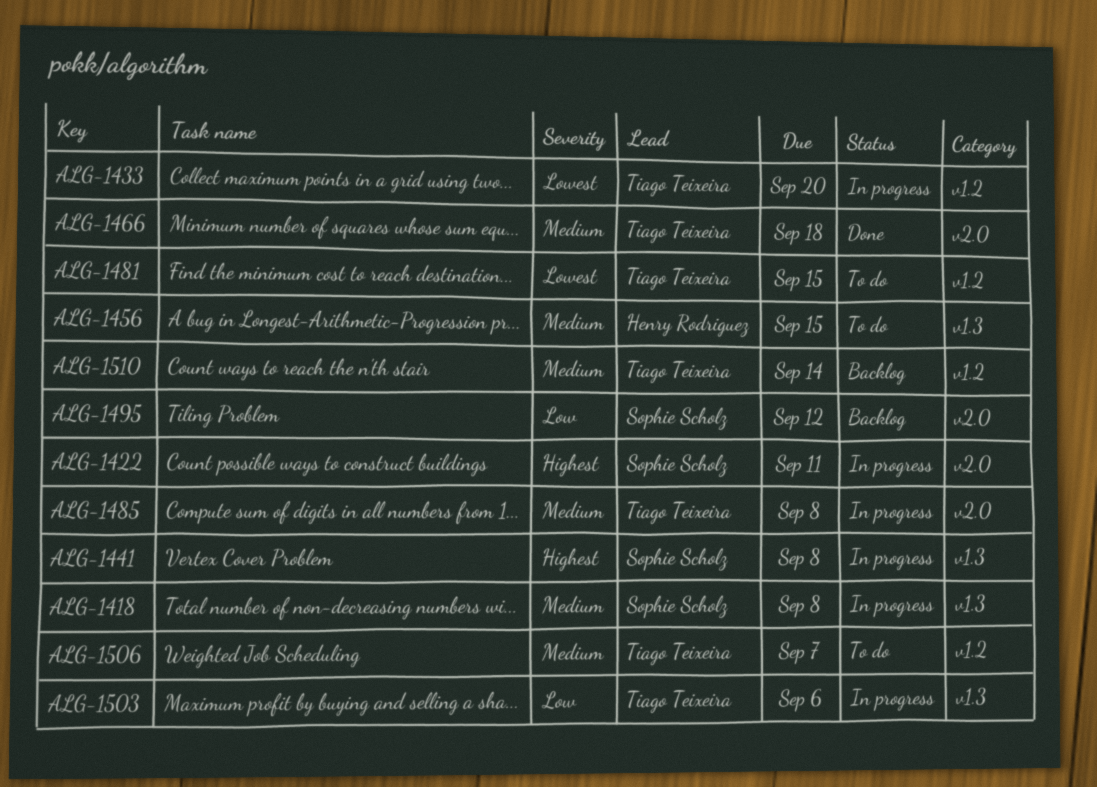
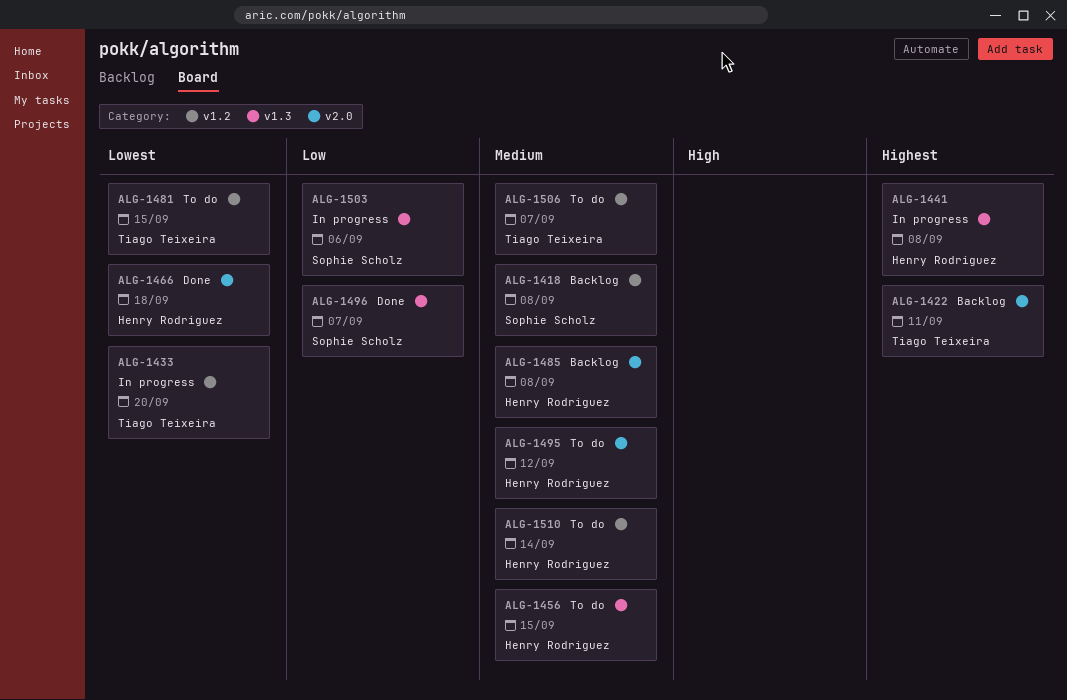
ALG-1418, status: In progress -> Backlog
ALG-1418, label: v1.3 -> v1.2
ALG-1422, status: In progress -> Backlog
ALG-1422, owner: Sophie Scholz -> Tiago Teixeira
ALG-1441, owner: Sophie Scholz -> Henry Rodriguez
ALG-1466, owner: Tiago Teixeira -> Henry Rodriguez
ALG-1466, priority: Medium -> Lowest
ALG-1485, status: In progress -> Backlog
ALG-1485, owner: Tiago Teixeira -> Henry Rodriguez
ALG-1495, status: Backlog -> To do
ALG-1495, owner: Sophie Scholz -> Henry Rodriguez
ALG-1495, priority: Low -> Medium
ALG-1496: none -> present
ALG-1503, owner: Tiago Teixeira -> Sophie Scholz
ALG-1510, status: Backlog -> To do
ALG-1510, owner: Tiago Teixeira -> Henry Rodriguez

